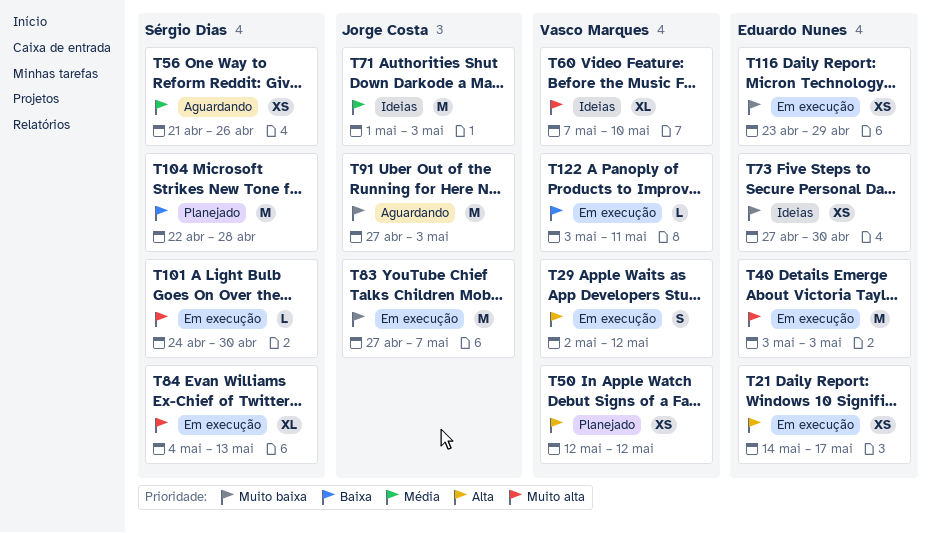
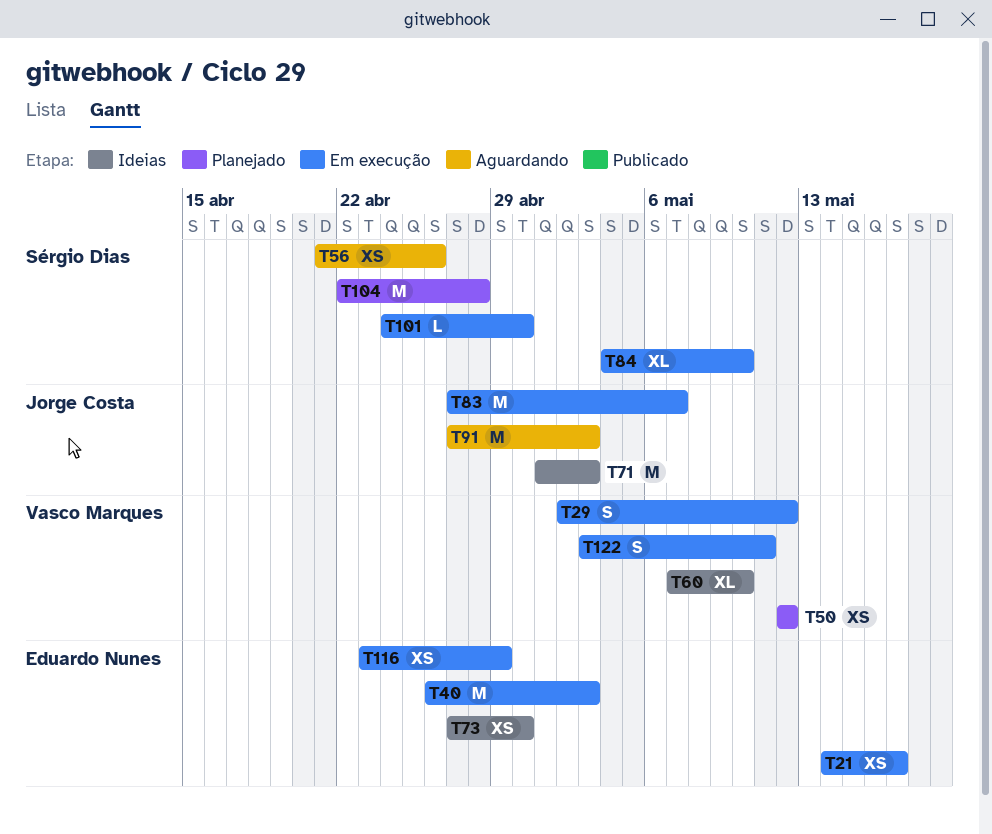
T40, start: May 3 -> Apr 26
T84, due: May 13 -> May 10
T122, estimate: L -> S

